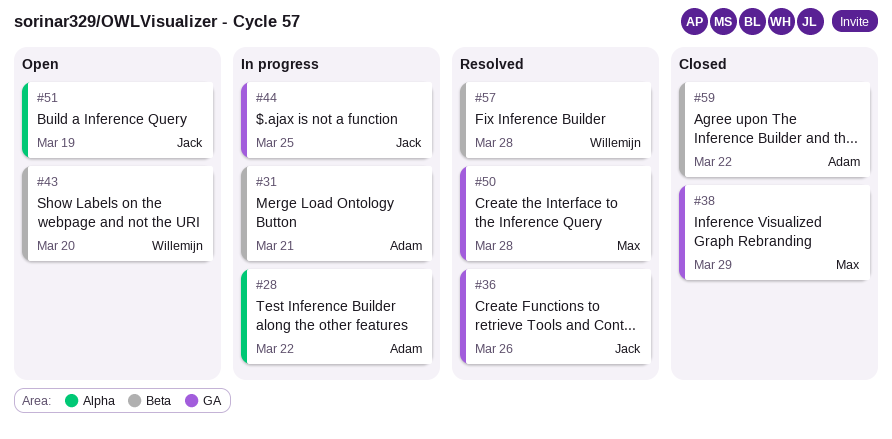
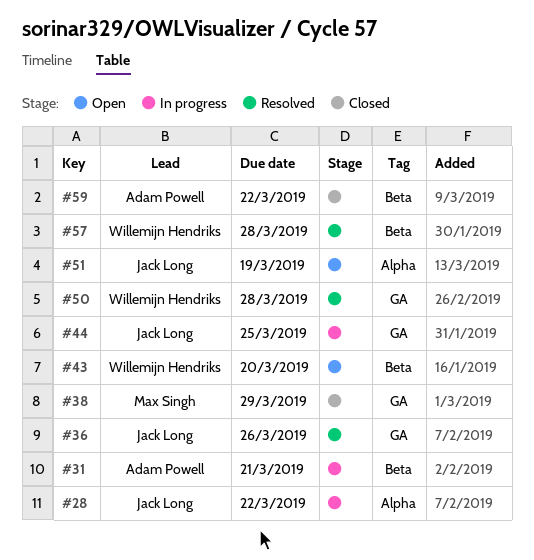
#28, owner: Adam Powell -> Jack Long
#50, owner: Max Singh -> Willemijn Hendriks

